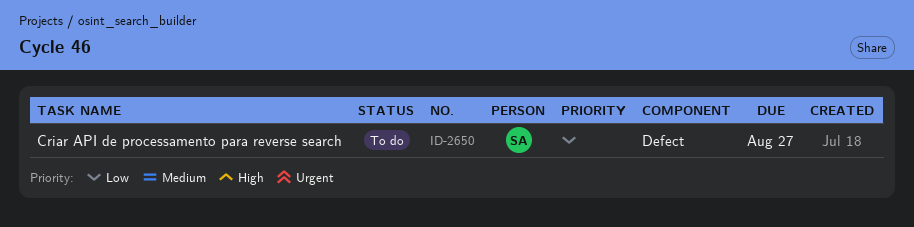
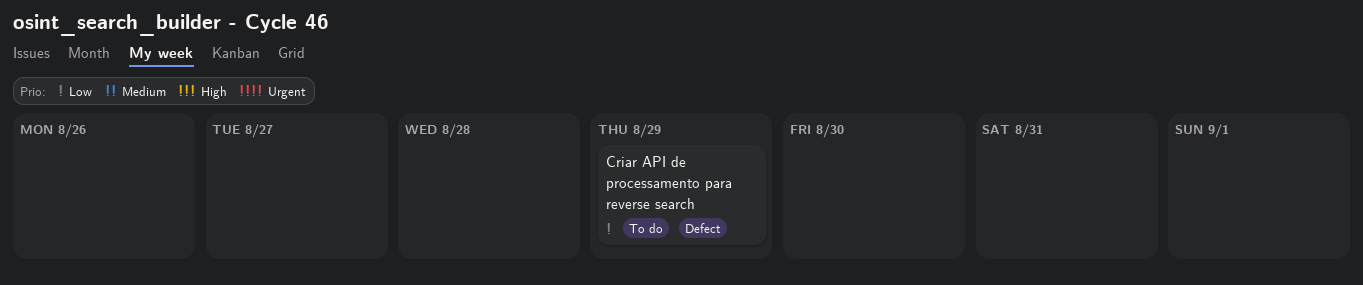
Criar API de processamento para reverse search, due: Aug 27 -> Aug 29

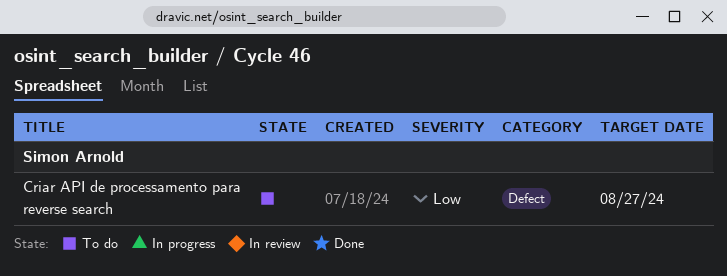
Criar API de processamento para reverse search, due: Aug 29 -> Aug 27

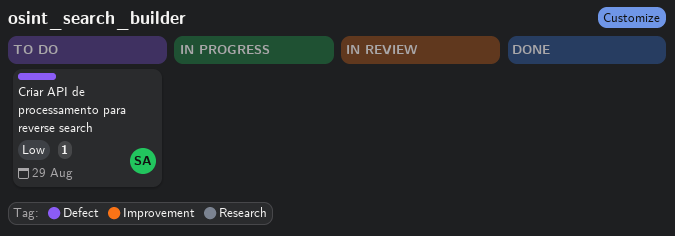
Criar API de processamento para reverse search, due: Aug 27 -> Aug 29

